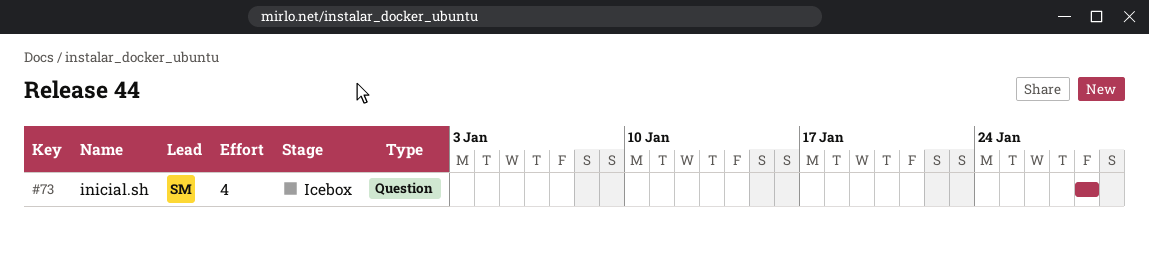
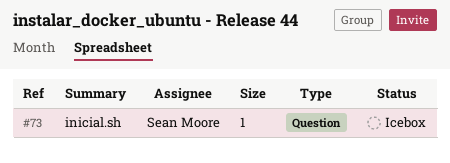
#73, estimate: 4 -> 1

